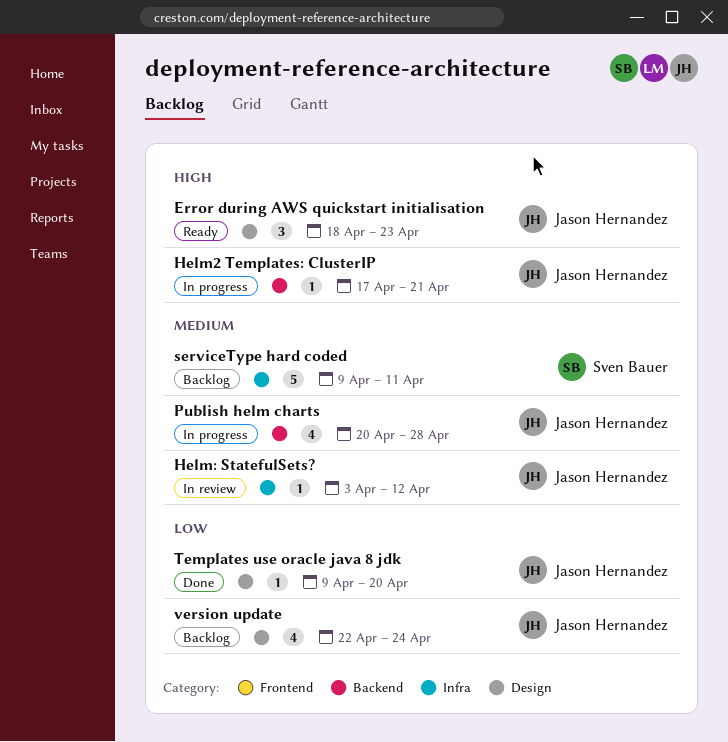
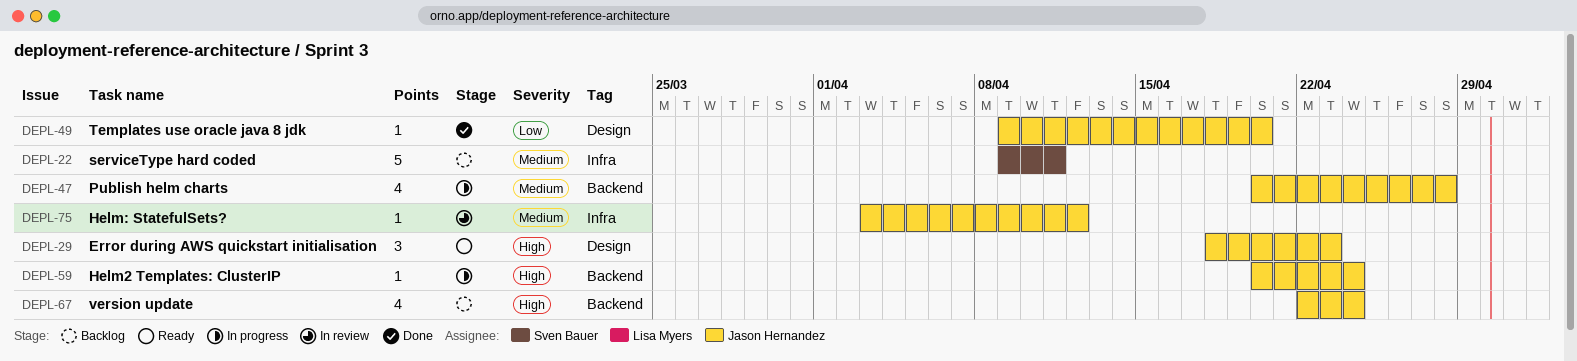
Helm2 Templates: ClusterIP, start: Apr 17 -> Apr 20
Helm2 Templates: ClusterIP, due: Apr 21 -> Apr 24
version update, priority: Low -> High
version update, label: Design -> Backend

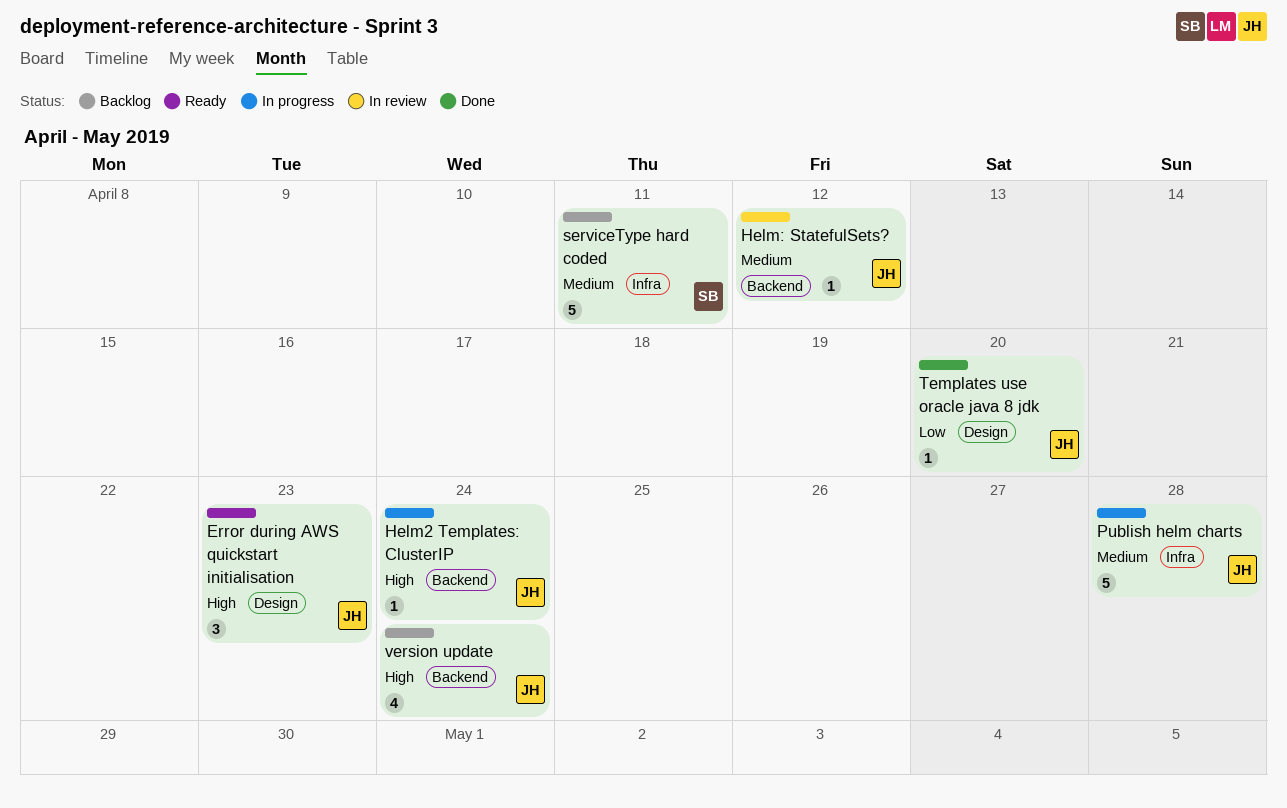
Helm: StatefulSets?, label: Infra -> Backend
Publish helm charts, label: Backend -> Infra
Publish helm charts, estimate: 4 -> 5

